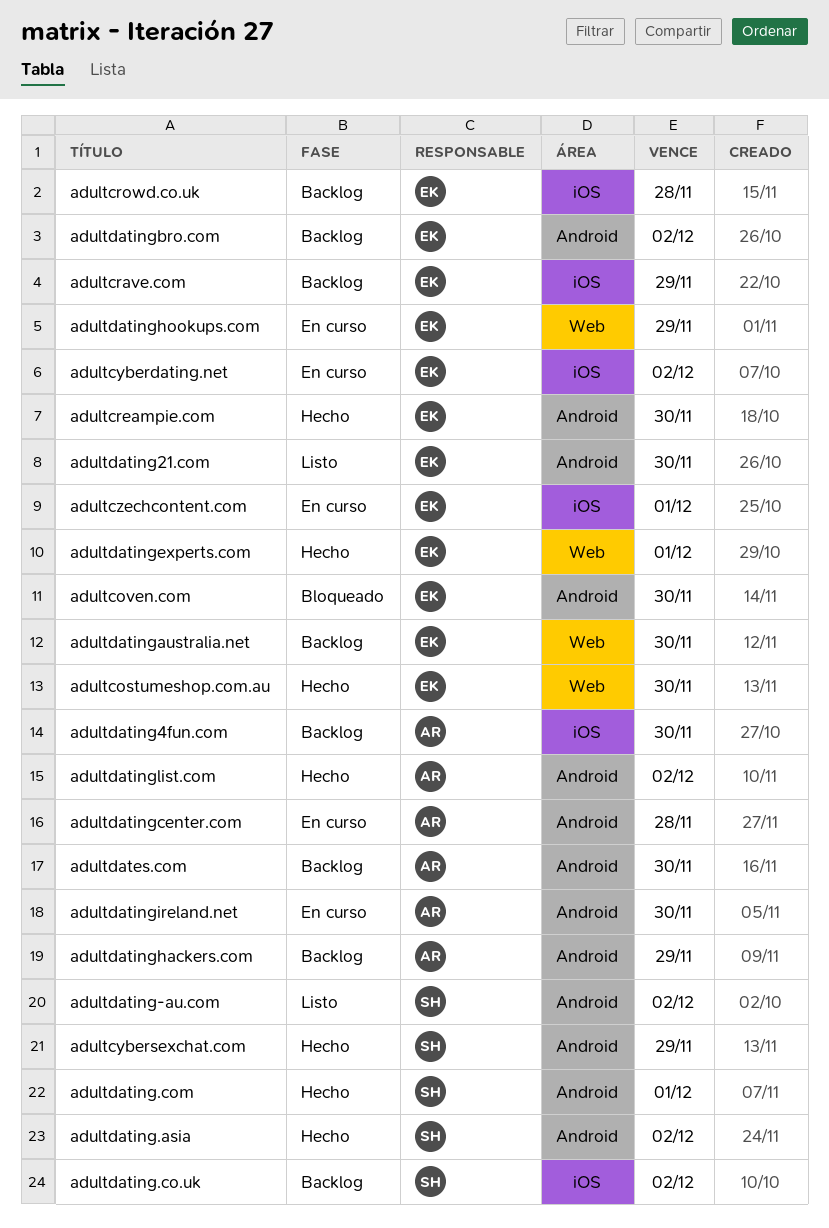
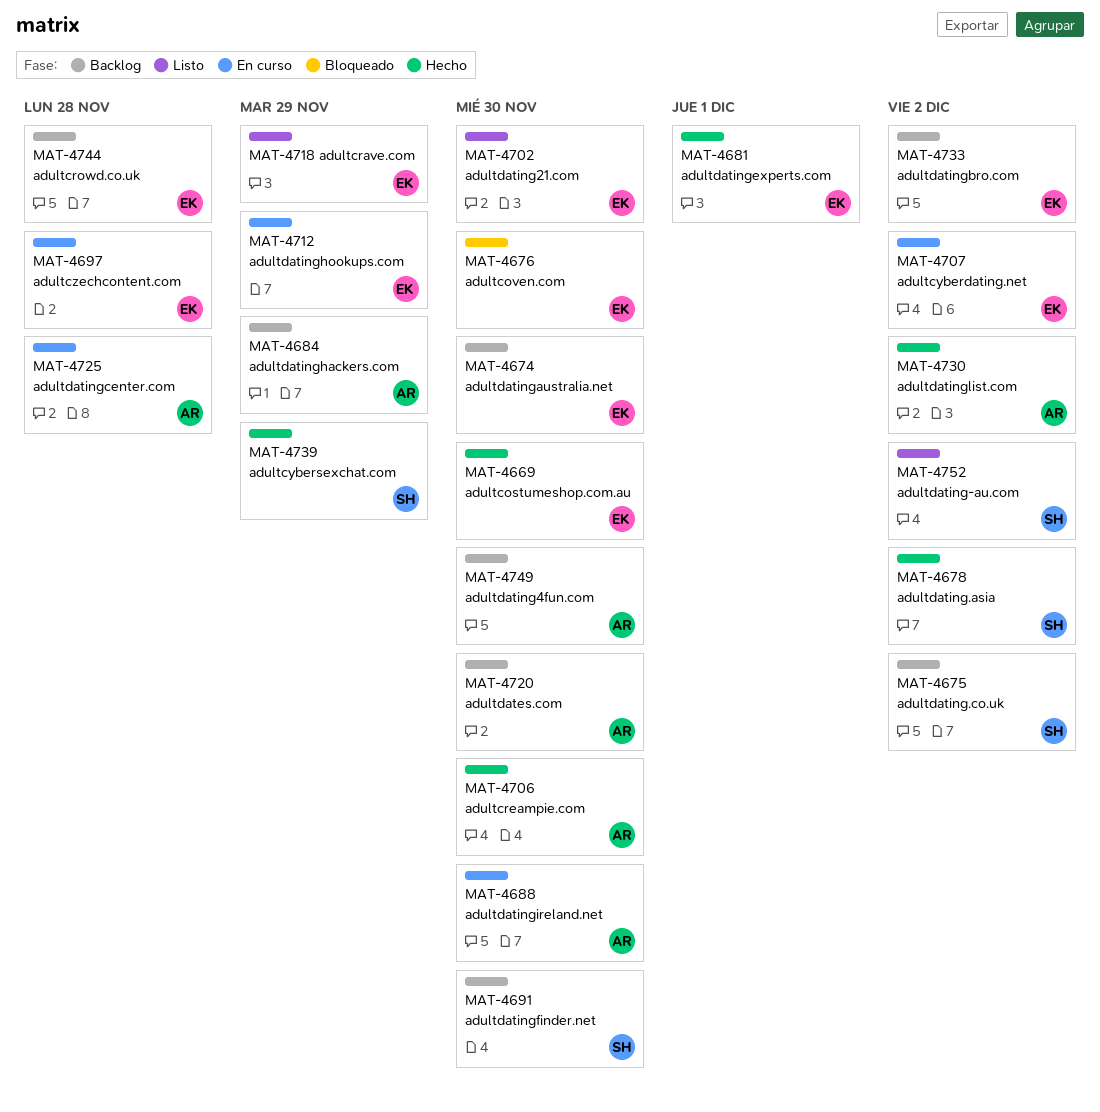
adultcrave.com, status: Backlog -> Listo
adultcreampie.com, owner: EK -> AR
adultczechcontent.com, due: Dec 1 -> Nov 28
adultdating.com: present -> none
adultdatingfinder.net: none -> present

